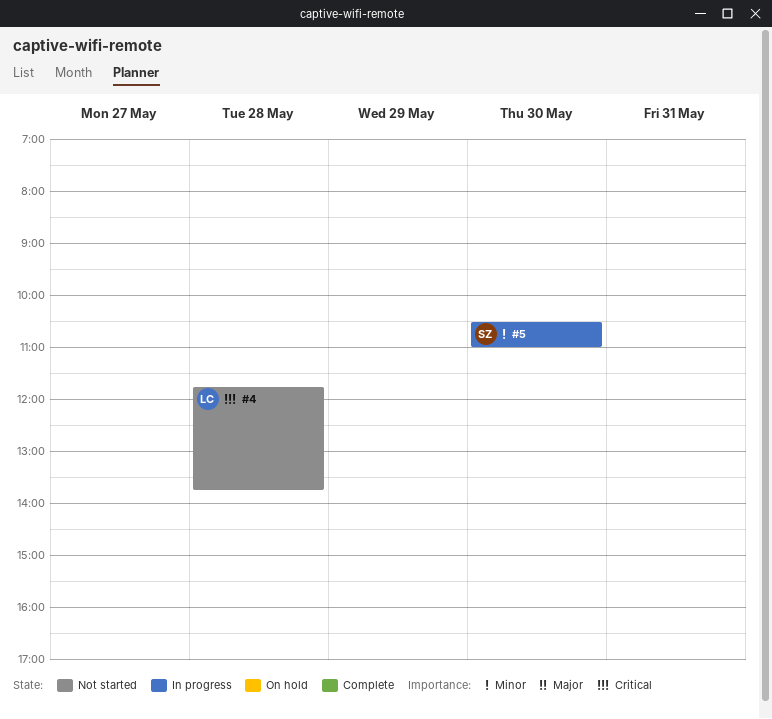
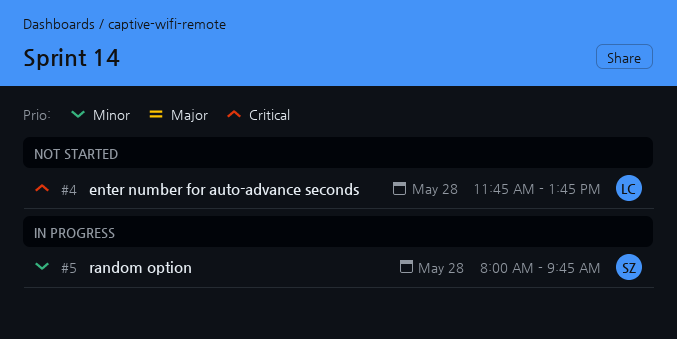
#5, day: May 30 -> May 28
#5, begins: 10:30 -> 08:00
#5, ends: 11:00 -> 09:45

